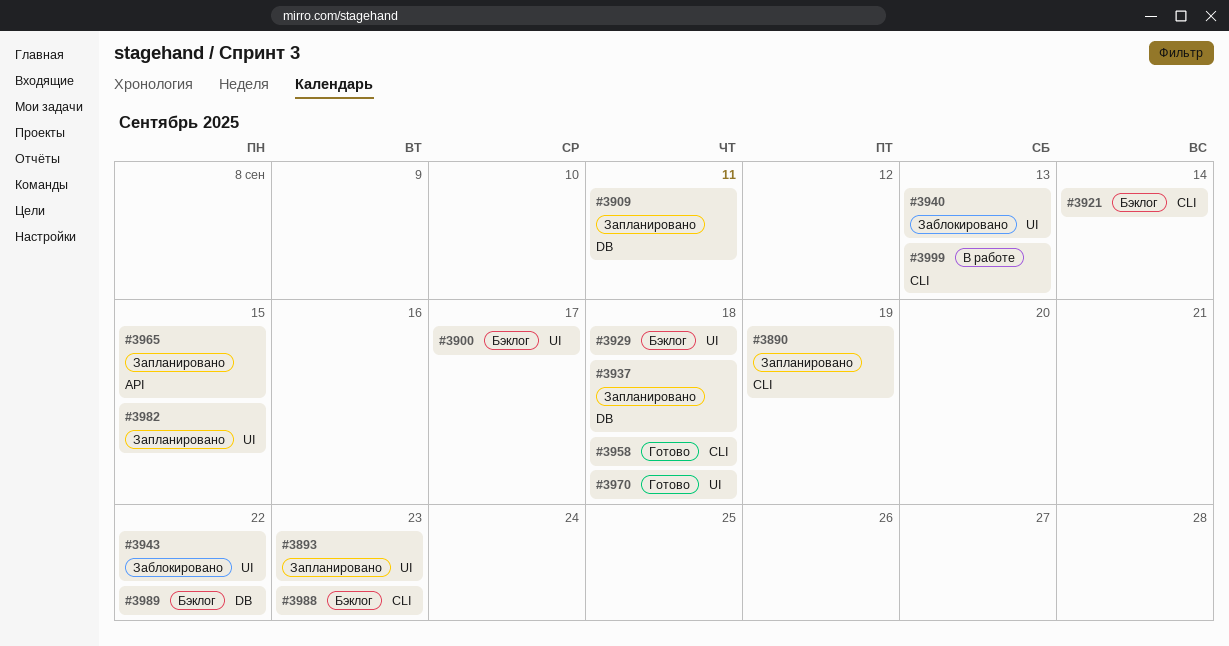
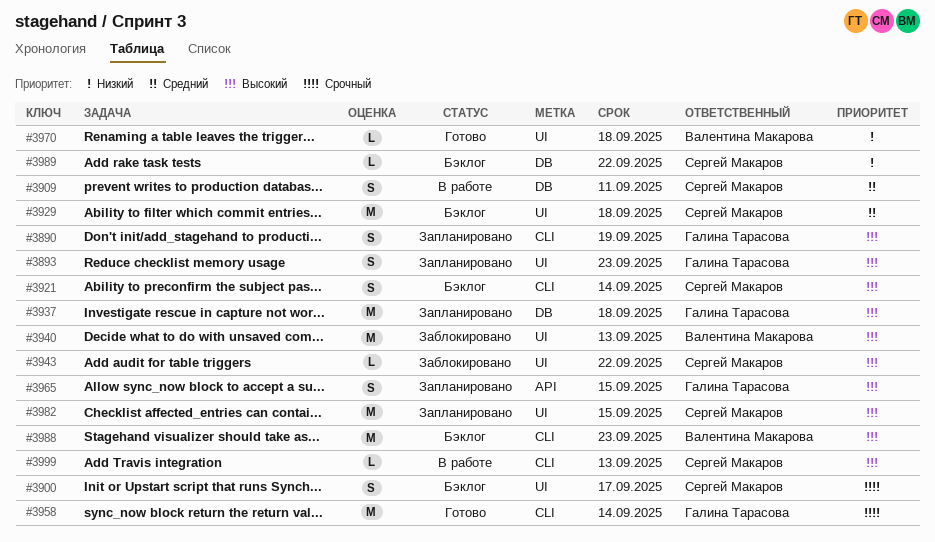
#3909, status: Запланировано -> В работе
#3958, due: Sep 18 -> Sep 14

